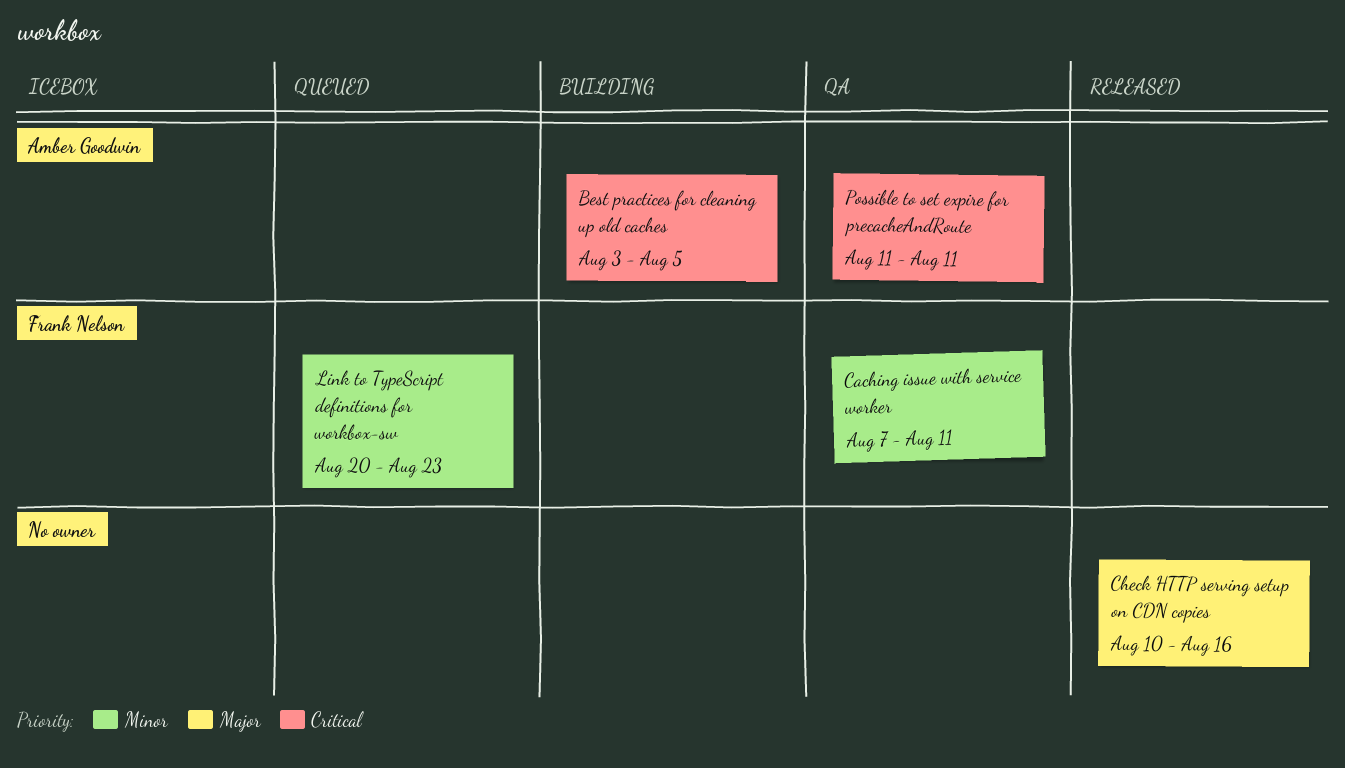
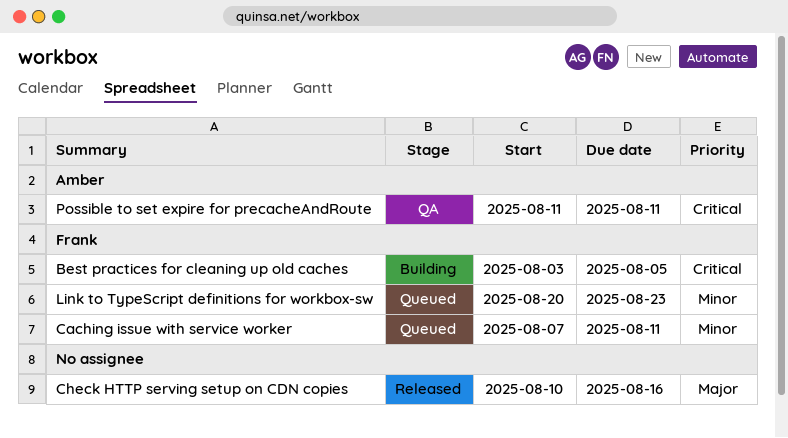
Best practices for cleaning up old caches, owner: Amber Goodwin -> Frank Nelson
Caching issue with service worker, status: QA -> Queued

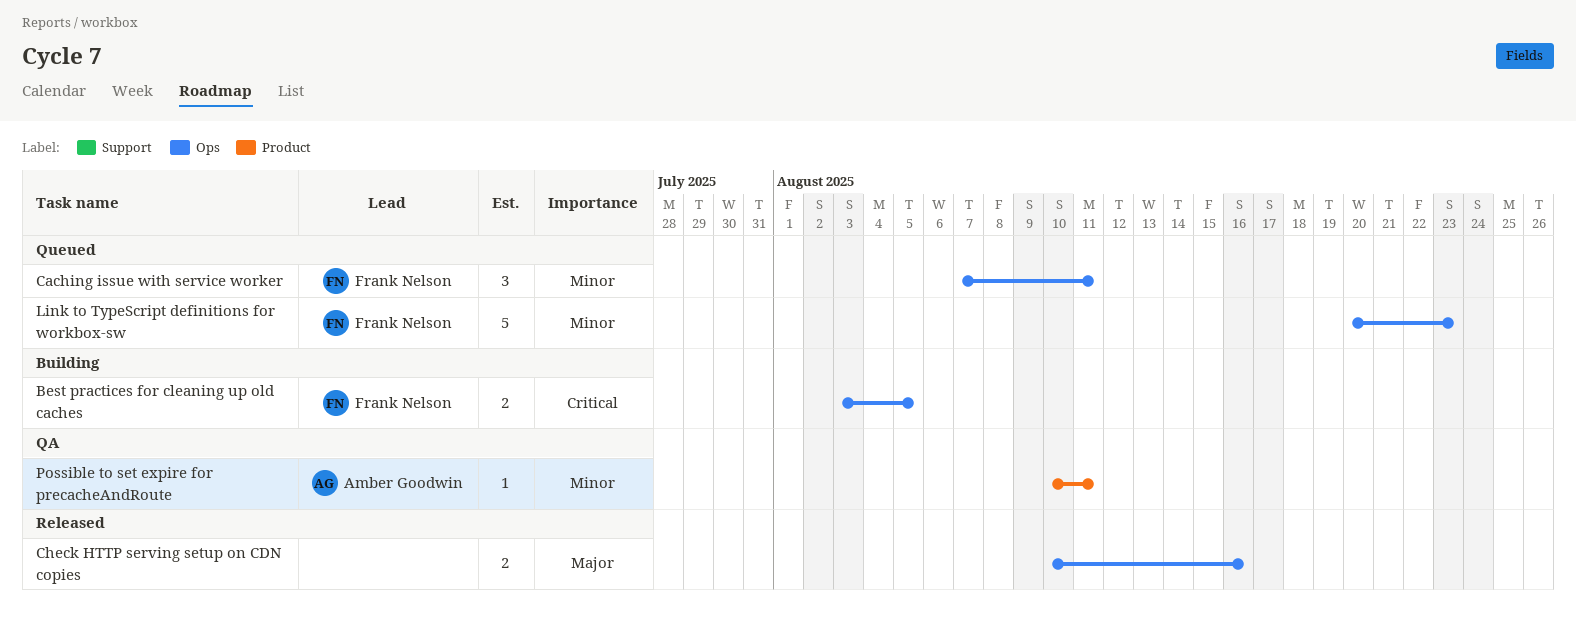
Possible to set expire for precacheAndRoute, priority: Critical -> Minor
Possible to set expire for precacheAndRoute, start: Aug 11 -> Aug 10

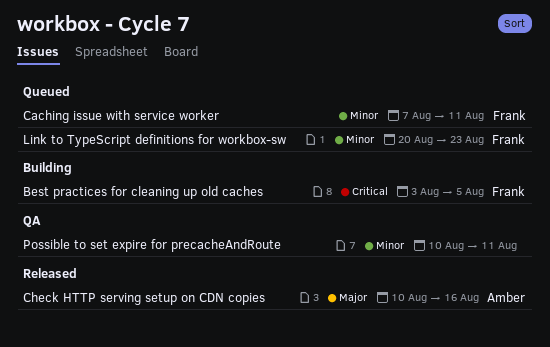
Check HTTP serving setup on CDN copies, owner: none -> Amber Goodwin
Possible to set expire for precacheAndRoute, owner: Amber Goodwin -> none

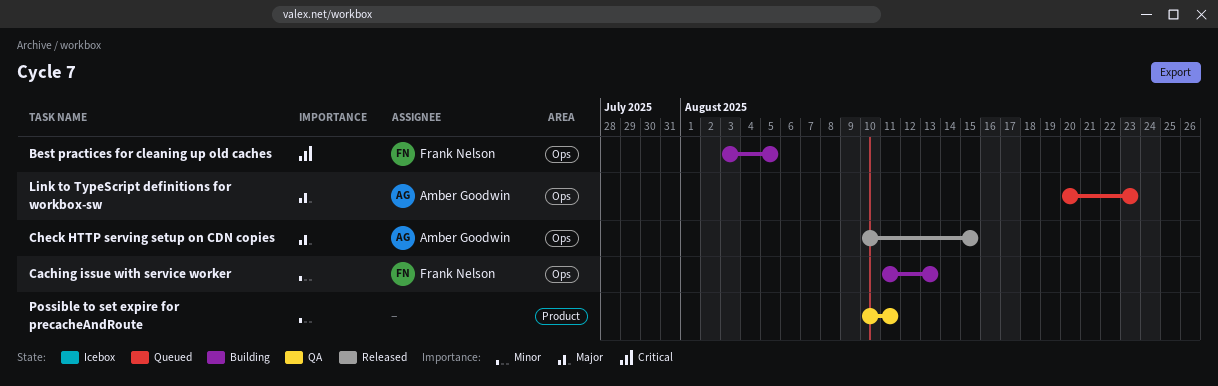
Caching issue with service worker, status: Queued -> Building
Caching issue with service worker, start: Aug 7 -> Aug 11
Caching issue with service worker, due: Aug 11 -> Aug 13
Check HTTP serving setup on CDN copies, due: Aug 16 -> Aug 15
Link to TypeScript definitions for workbox-sw, owner: Frank Nelson -> Amber Goodwin
Link to TypeScript definitions for workbox-sw, priority: Minor -> Major

